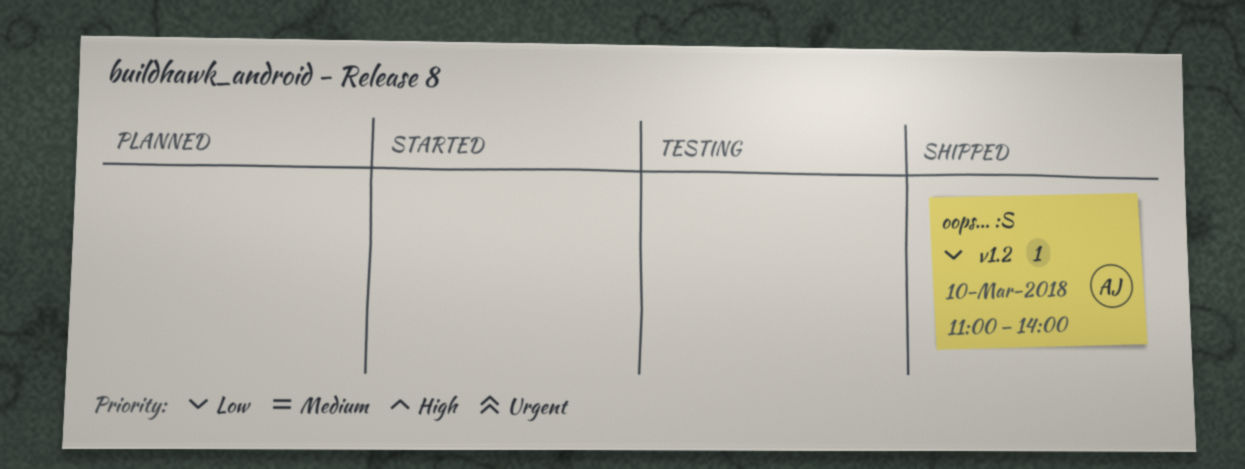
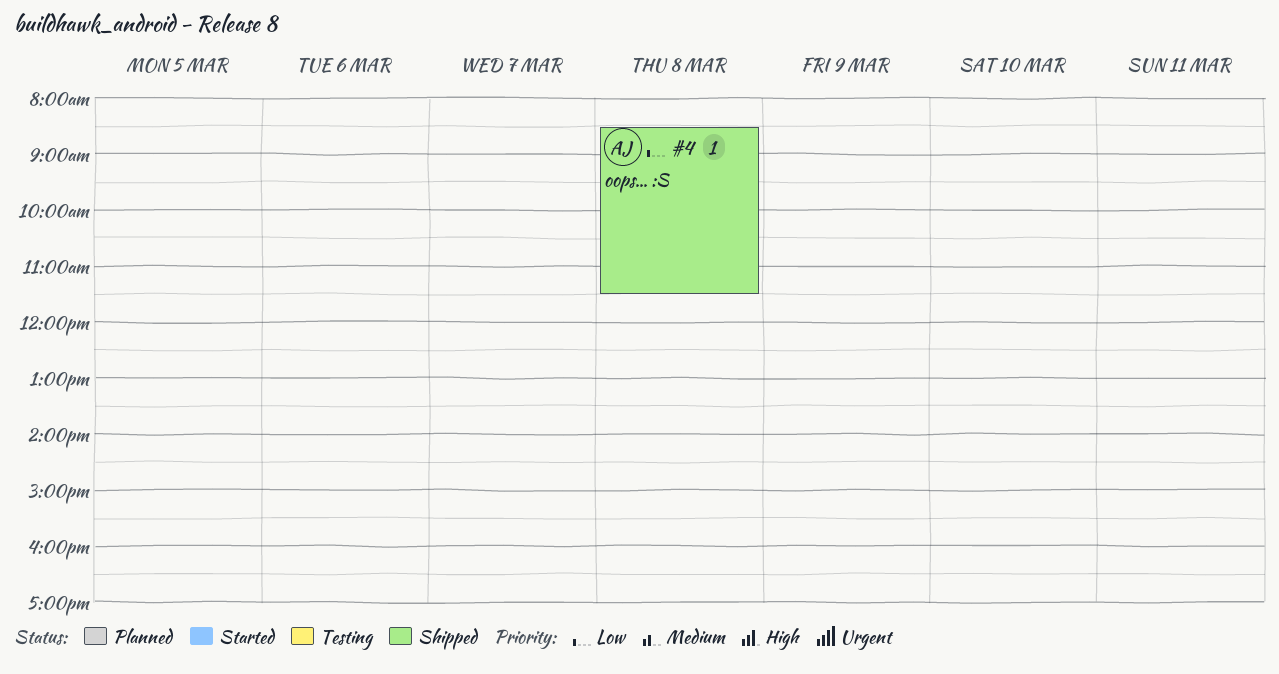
oops... :S, day: Mar 10 -> Mar 8
oops... :S, begins: 11:00 -> 08:30
oops... :S, ends: 14:00 -> 11:30

